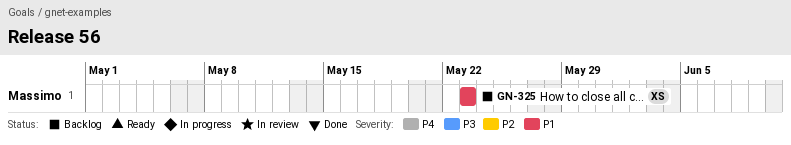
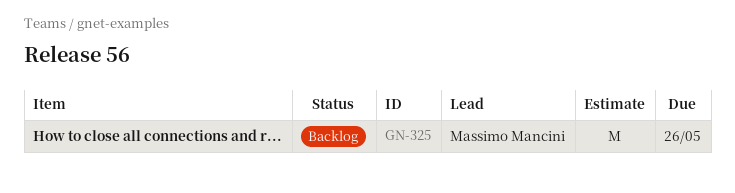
GN-325, estimate: XS -> M
GN-325, due: May 23 -> May 26

